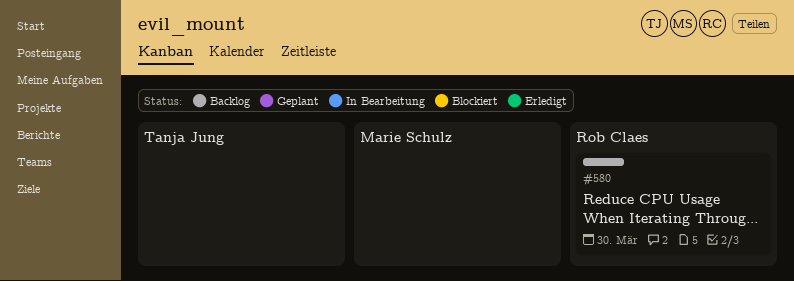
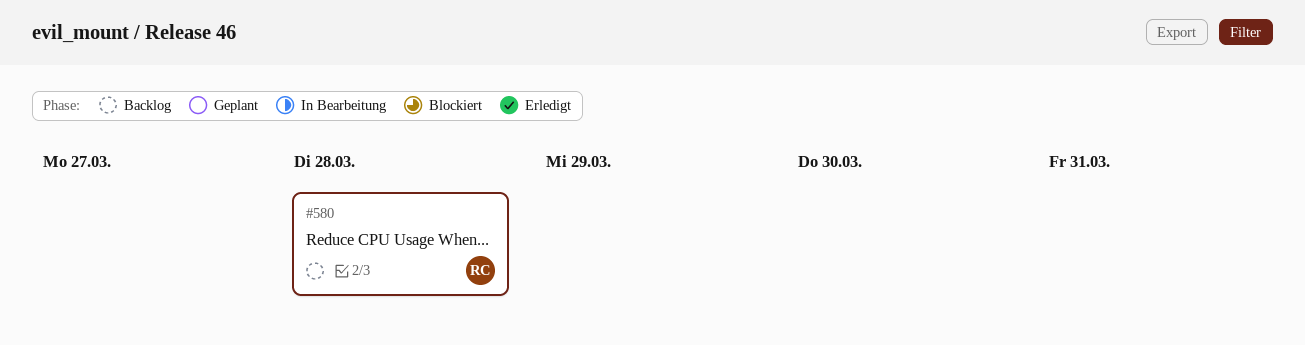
#580, due: Mar 30 -> Mar 28

